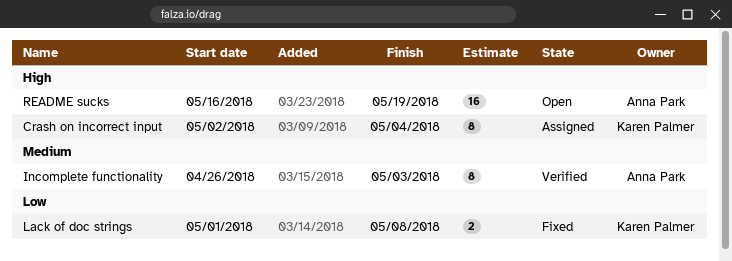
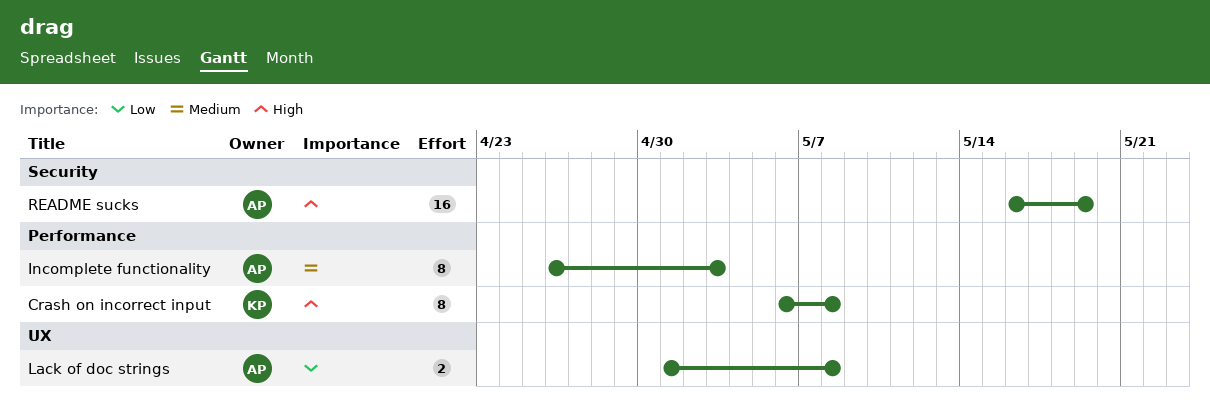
Crash on incorrect input, start: May 2 -> May 6
Crash on incorrect input, due: May 4 -> May 8
Lack of doc strings, owner: Karen Palmer -> Anna Park

